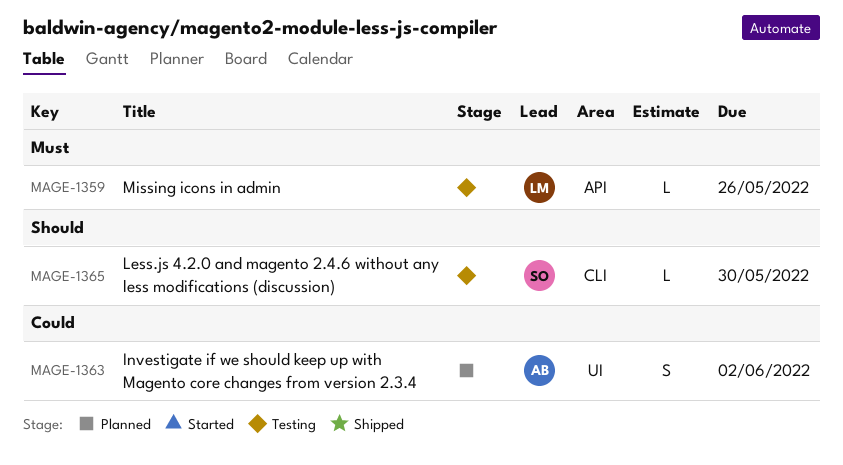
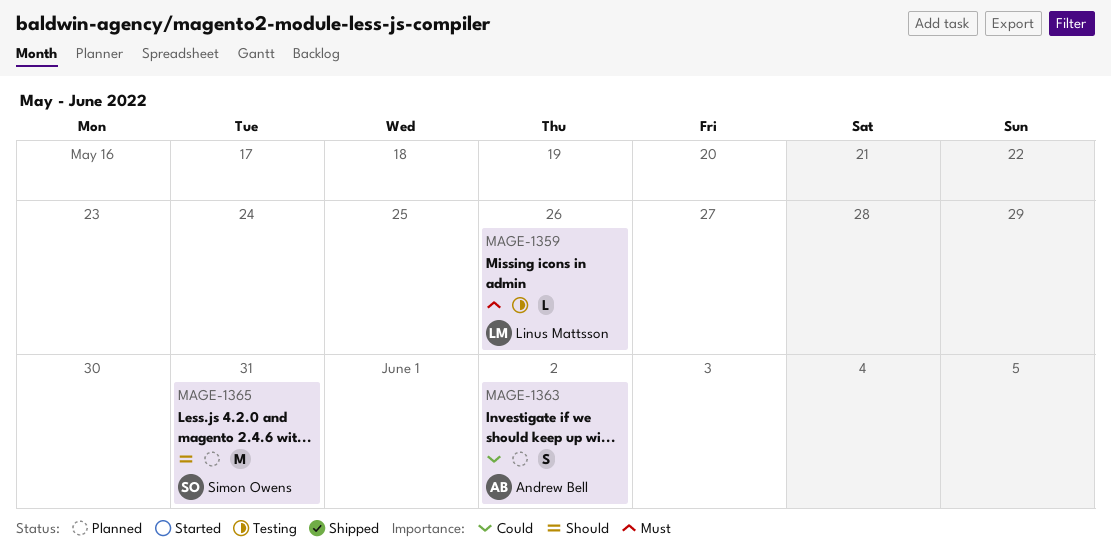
MAGE-1365, status: Testing -> Planned
MAGE-1365, estimate: L -> M
MAGE-1365, due: May 30 -> May 31

